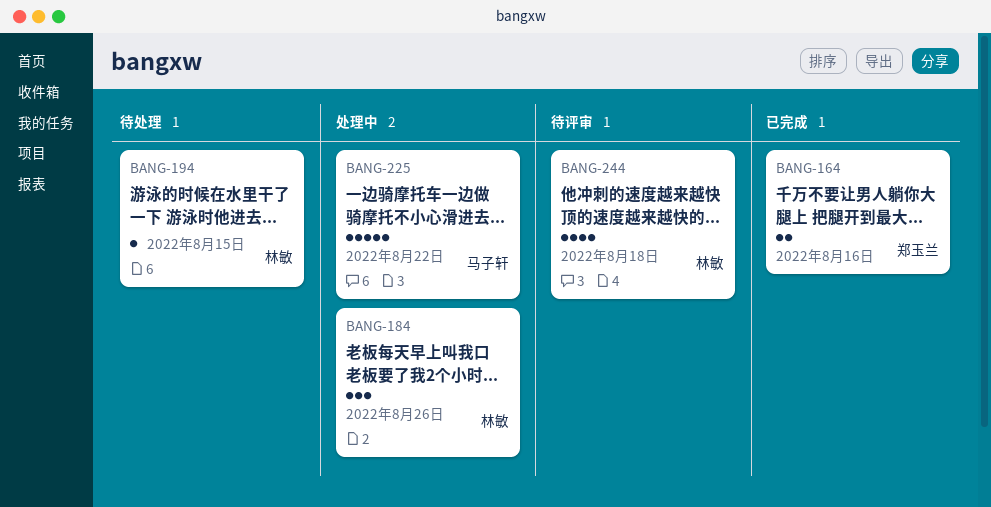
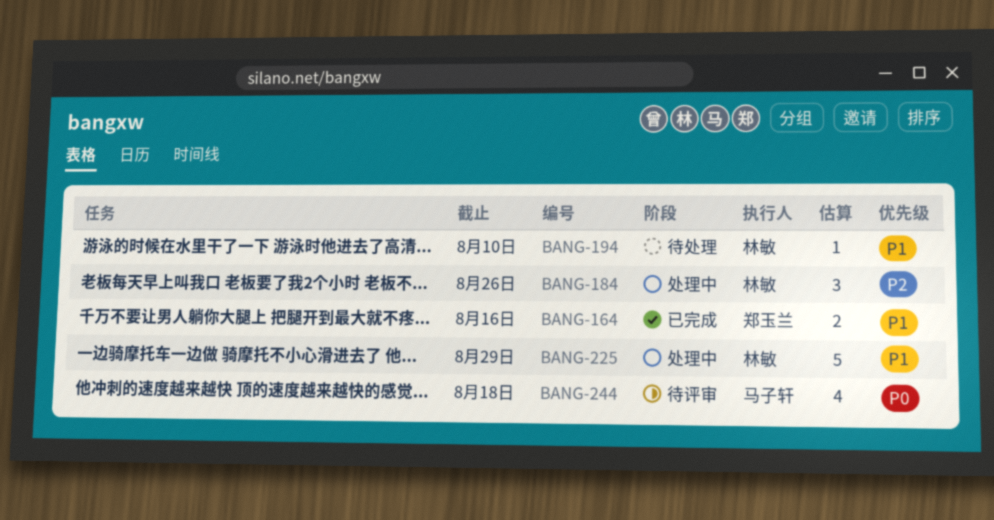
BANG-194, due: Aug 15 -> Aug 10
BANG-225, owner: 马子轩 -> 林敏
BANG-225, due: Aug 22 -> Aug 29
BANG-244, owner: 林敏 -> 马子轩

